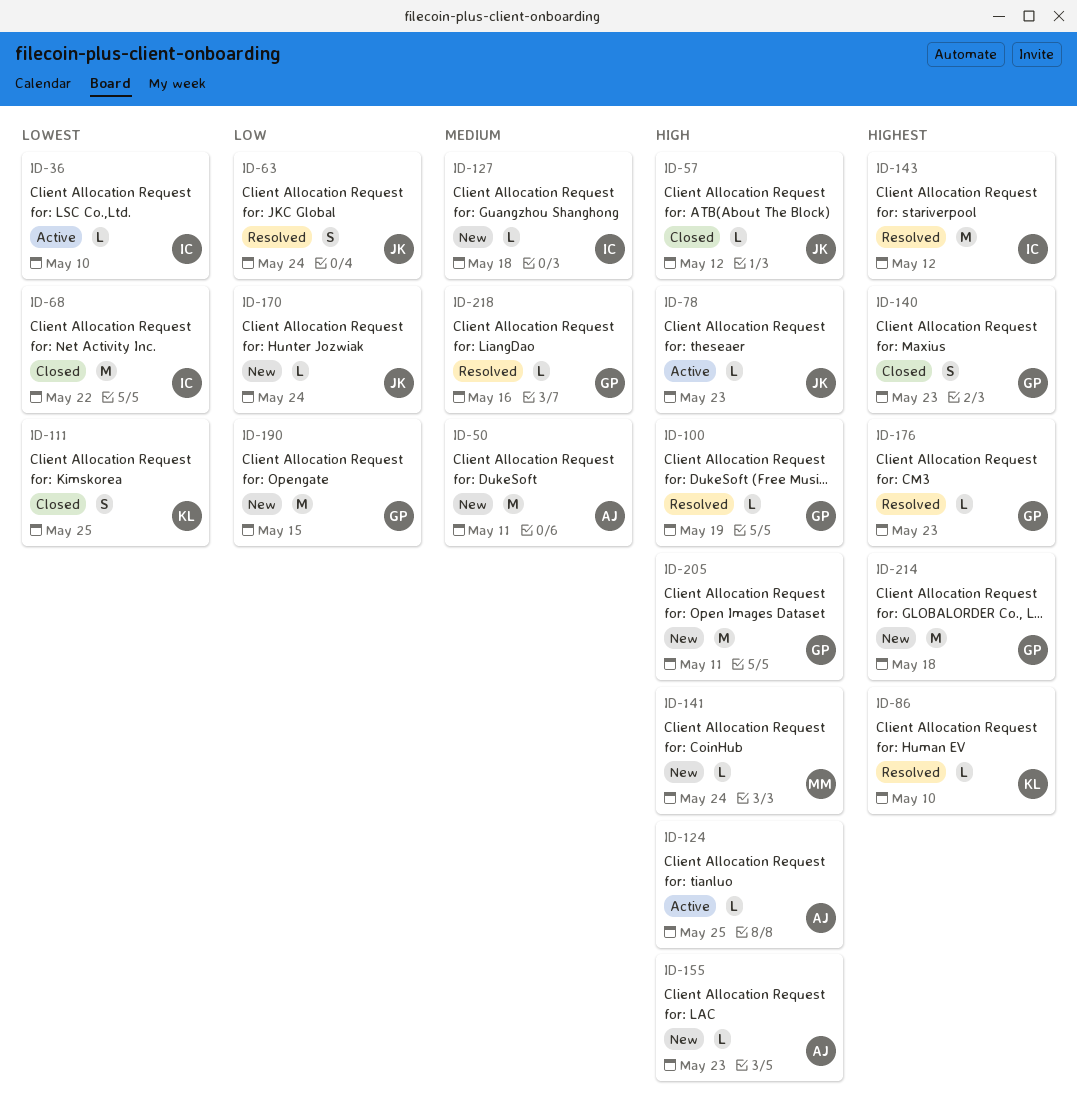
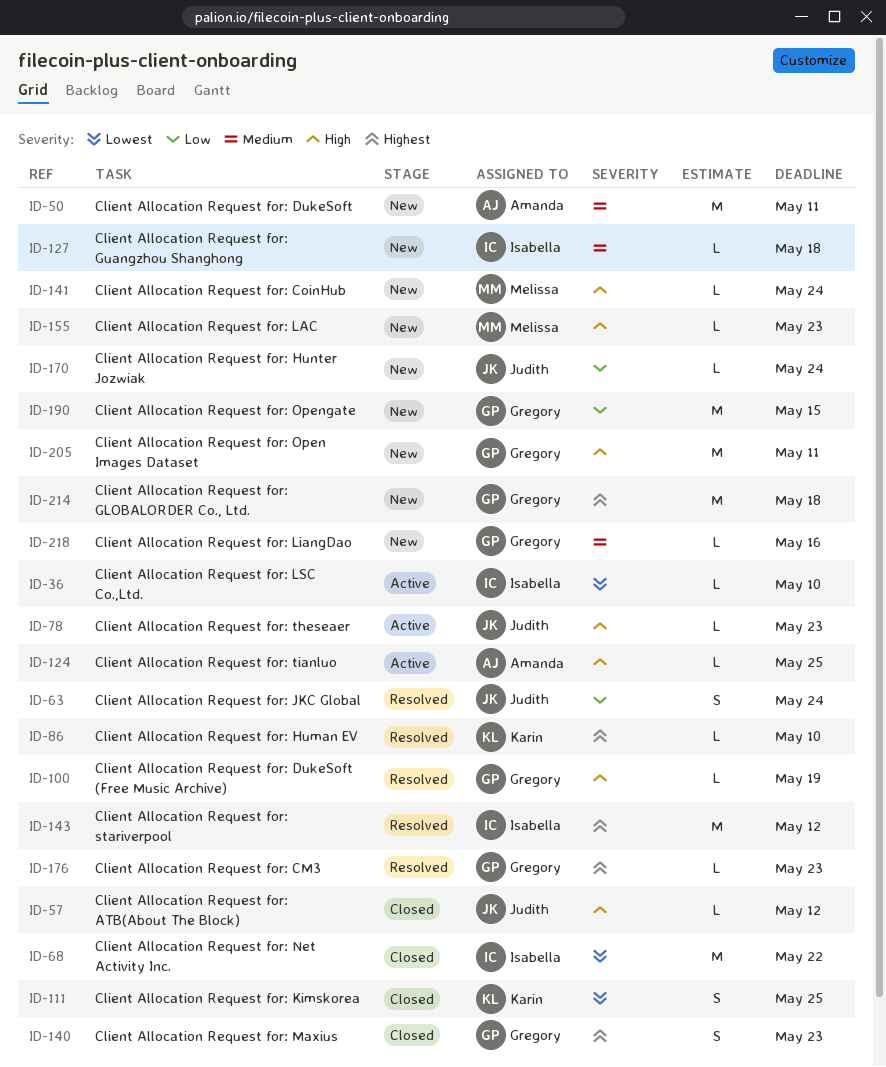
ID-155, owner: Amanda -> Melissa
ID-218, status: Resolved -> New

